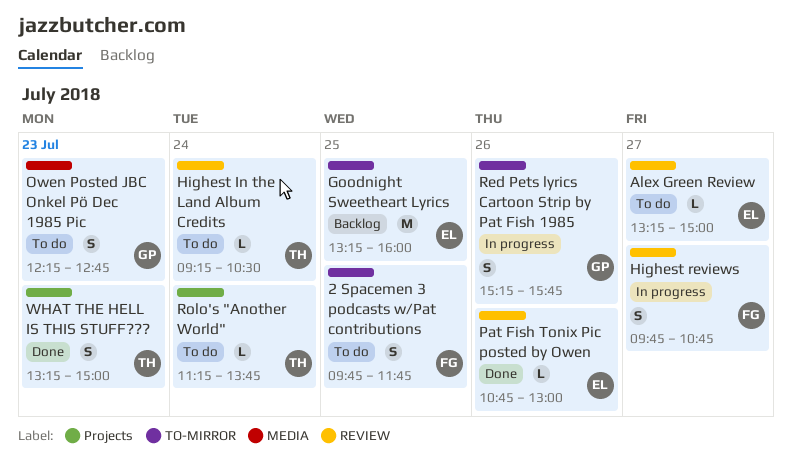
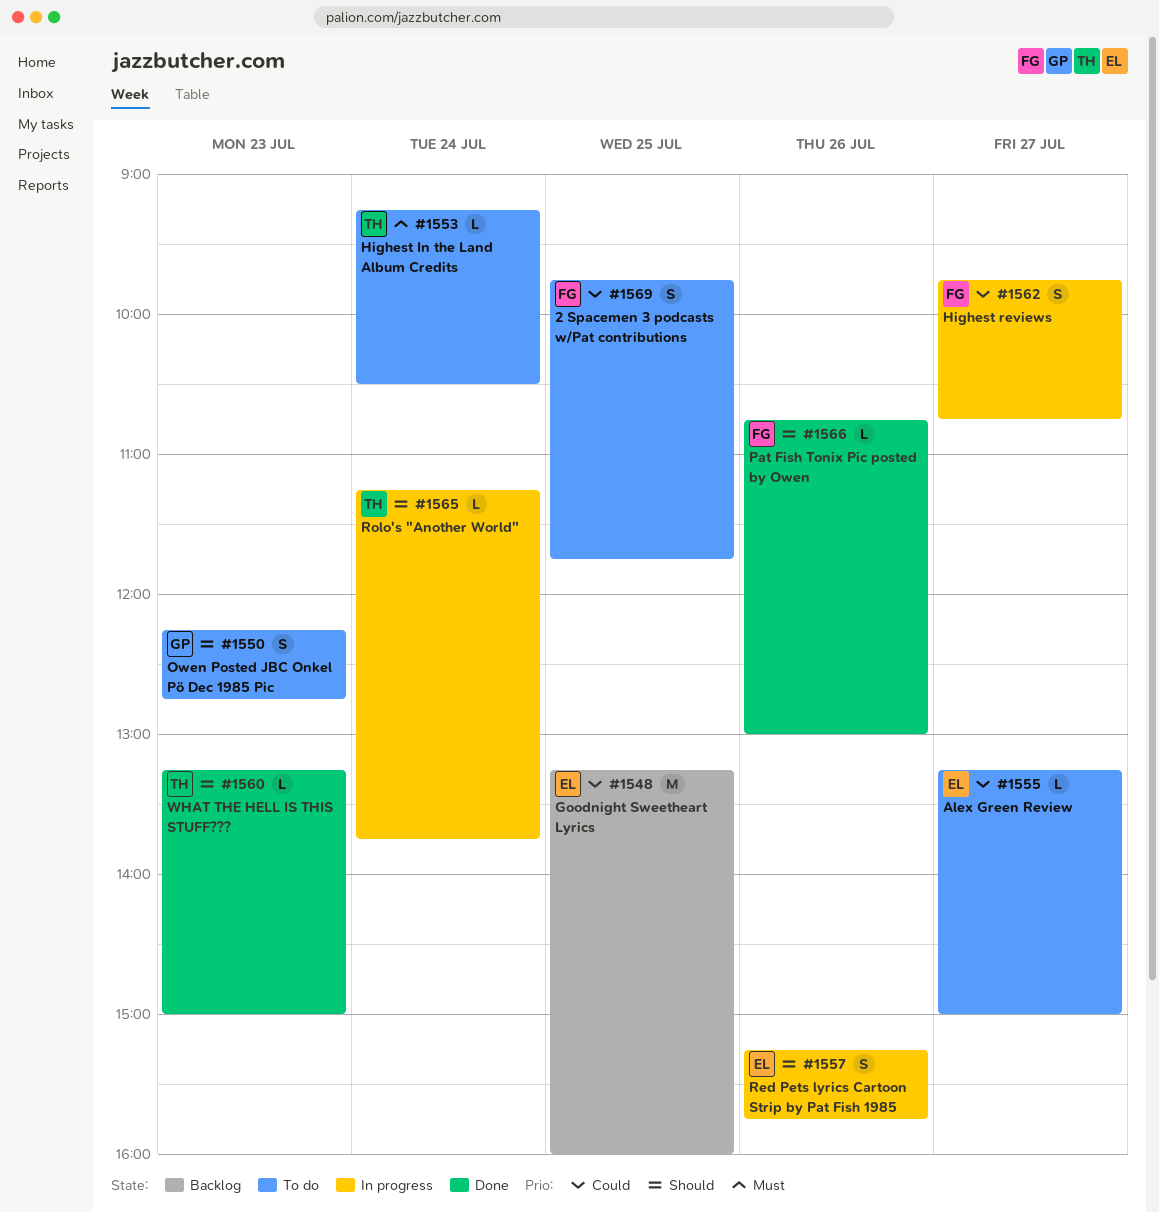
Pat Fish Tonix Pic posted by Owen, owner: EL -> FG
Red Pets lyrics Cartoon Strip by Pat Fish 1985, owner: GP -> EL
Rolo's "Another World", status: To do -> In progress
WHAT THE HELL IS THIS STUFF???, estimate: S -> L

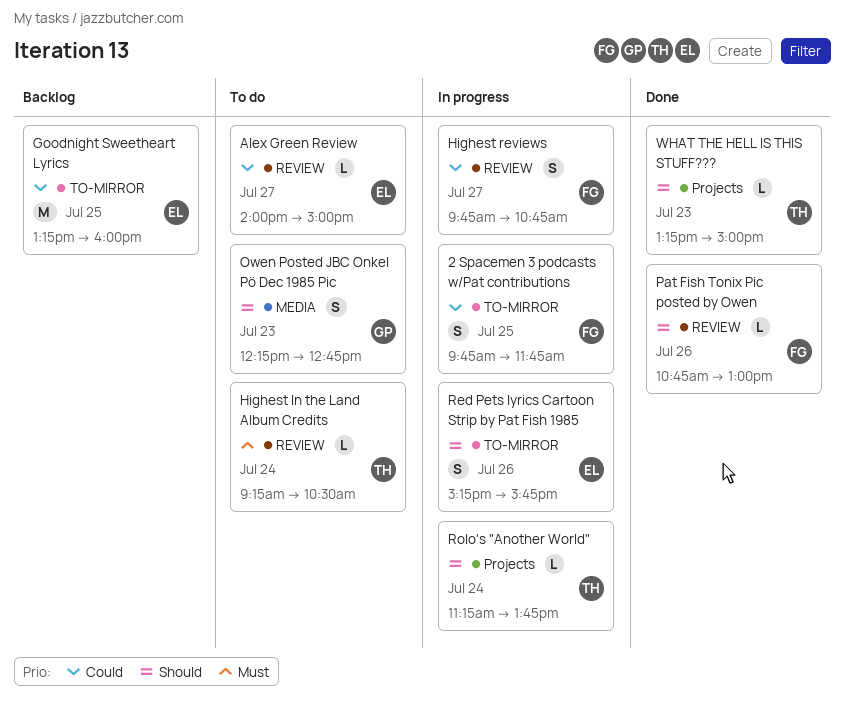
2 Spacemen 3 podcasts w/Pat contributions, status: To do -> In progress
Alex Green Review, begins: 13:15 -> 14:00

